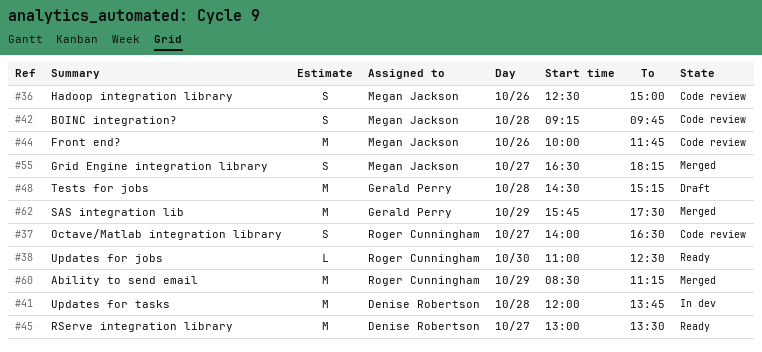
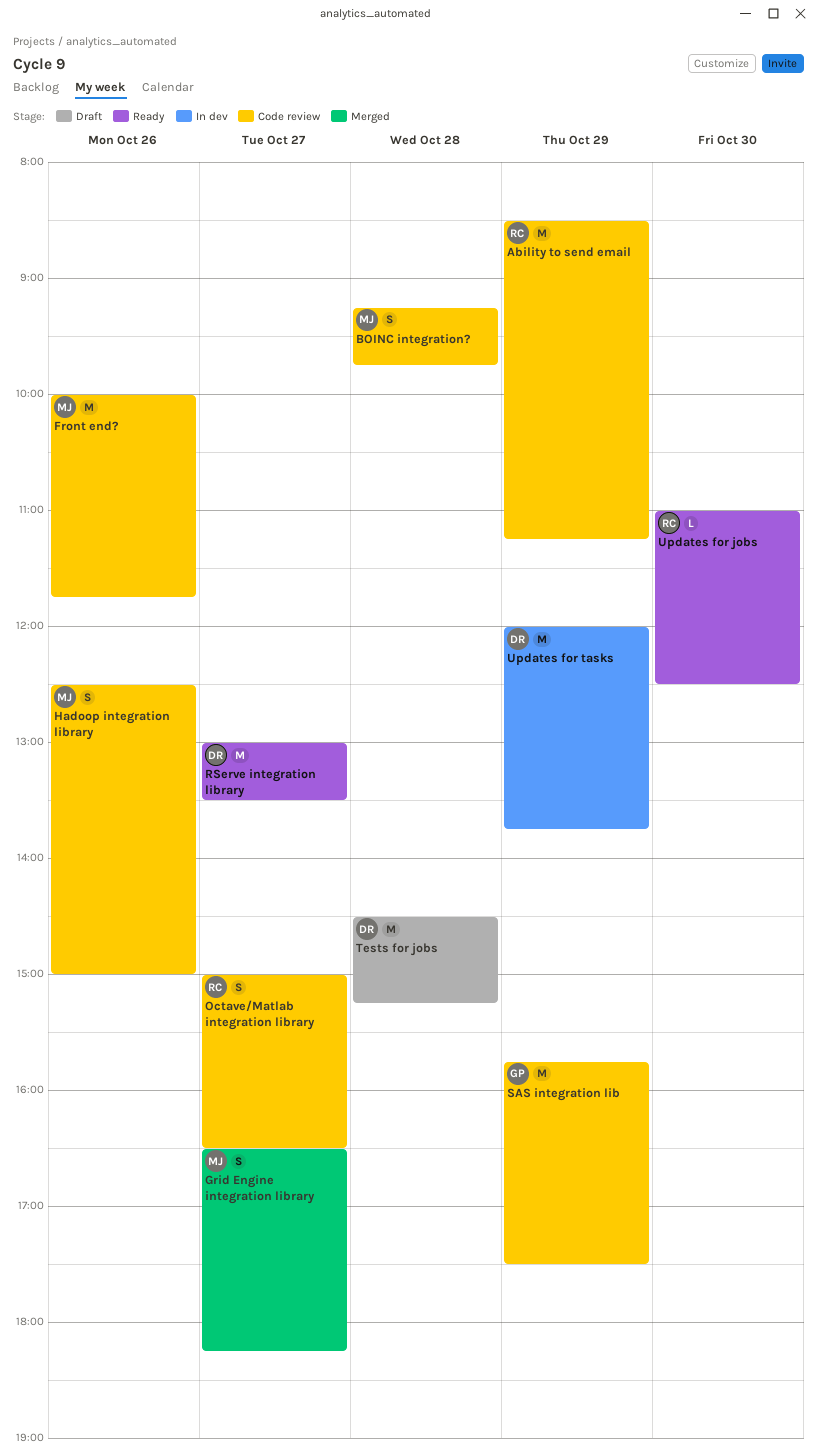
Ability to send email, status: Merged -> Code review
Octave/Matlab integration library, begins: 14:00 -> 15:00
SAS integration lib, status: Merged -> Code review
Tests for jobs, owner: Gerald Perry -> Denise Robertson
Updates for tasks, day: Oct 28 -> Oct 29

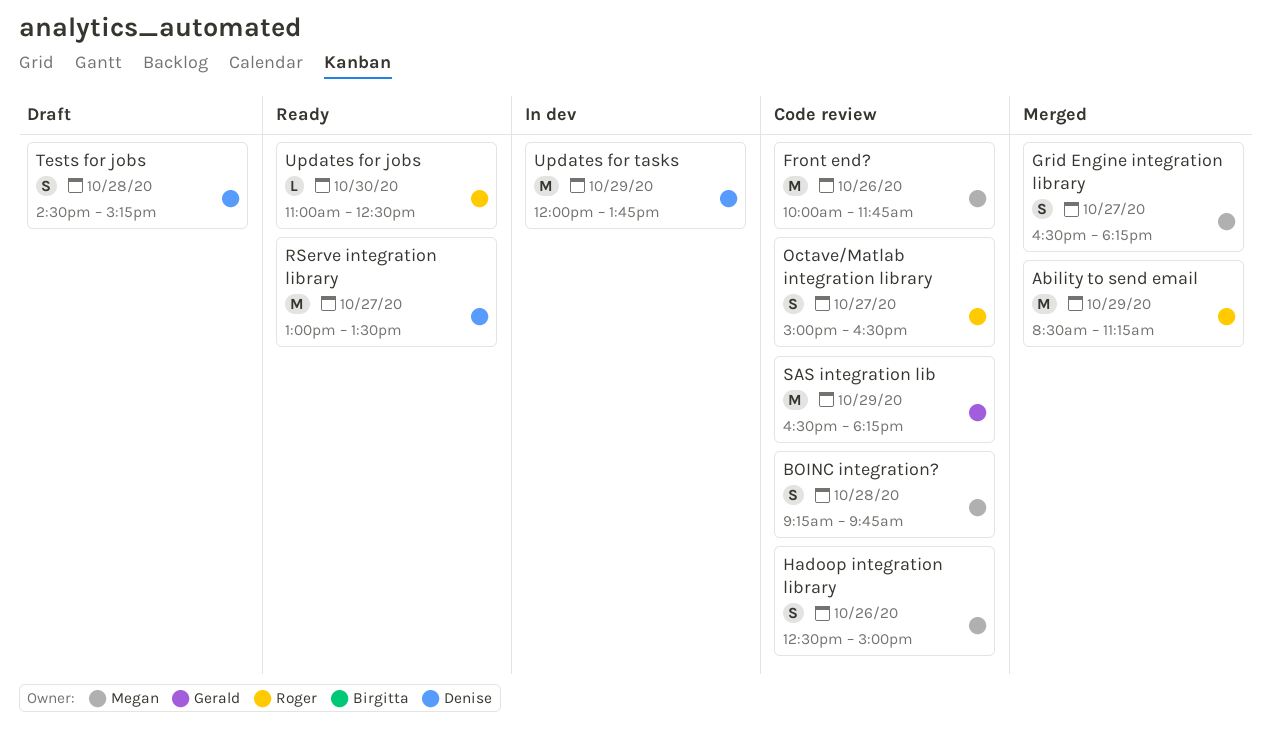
Ability to send email, status: Code review -> Merged
SAS integration lib, begins: 15:45 -> 16:30
SAS integration lib, ends: 17:30 -> 18:15
Tests for jobs, estimate: M -> S

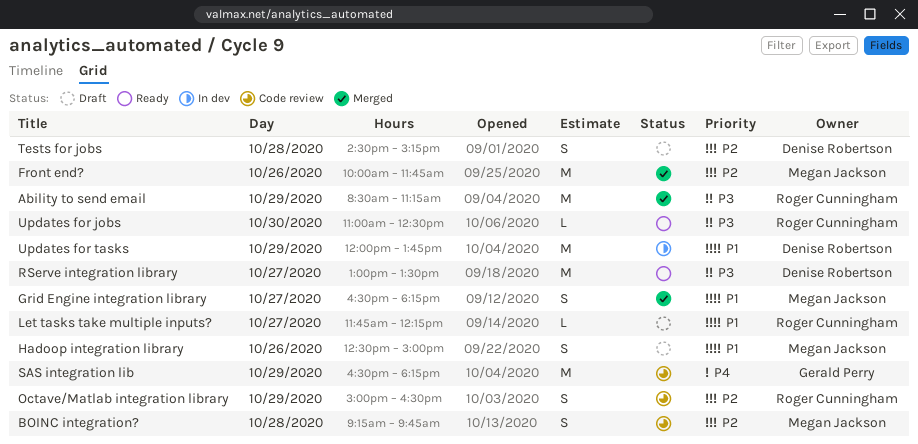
Front end?, status: Code review -> Merged
Hadoop integration library, status: Code review -> Draft
Let tasks take multiple inputs?: none -> present
Octave/Matlab integration library, day: Oct 27 -> Oct 29

